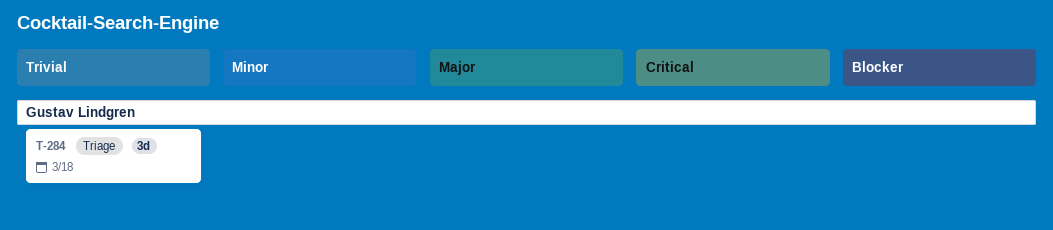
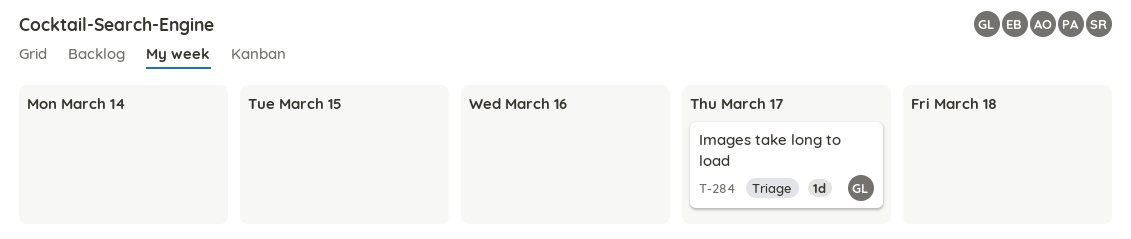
T-284, estimate: 3d -> 1d
T-284, due: Mar 18 -> Mar 17

